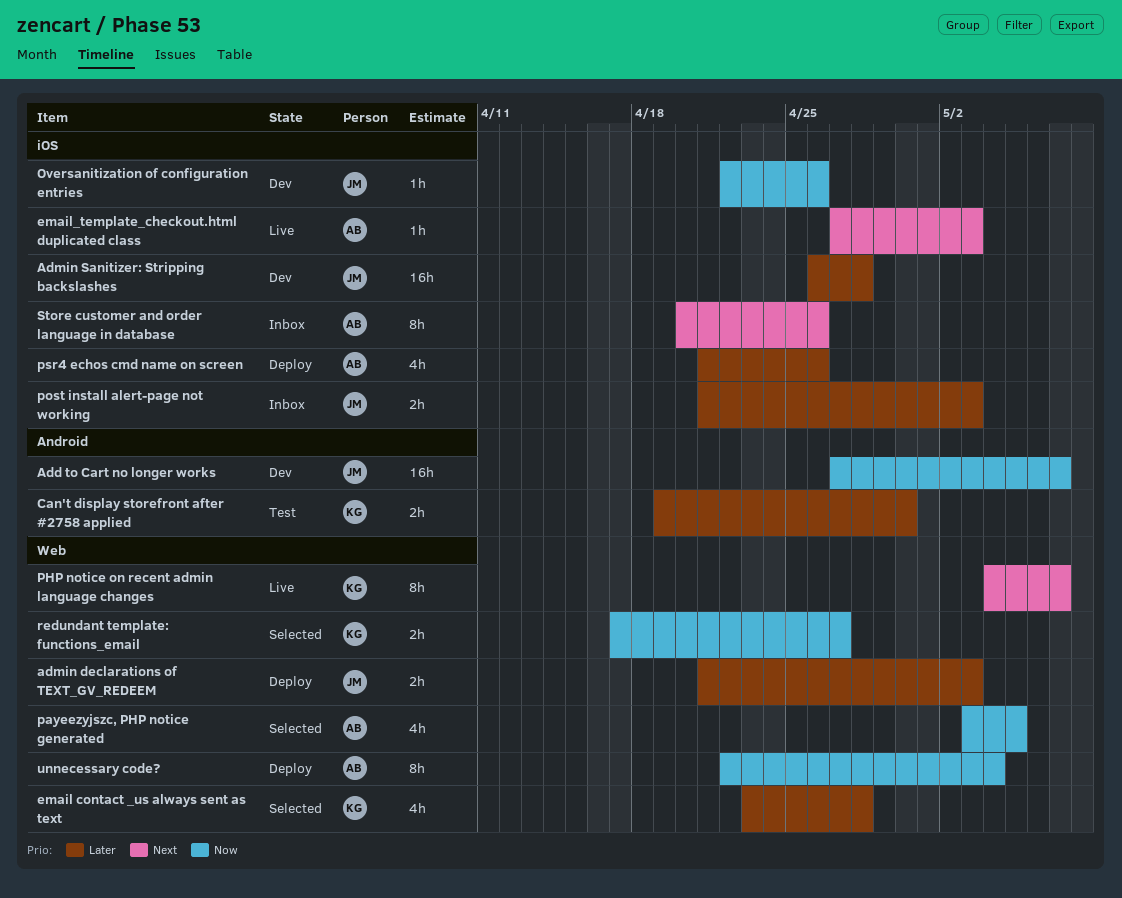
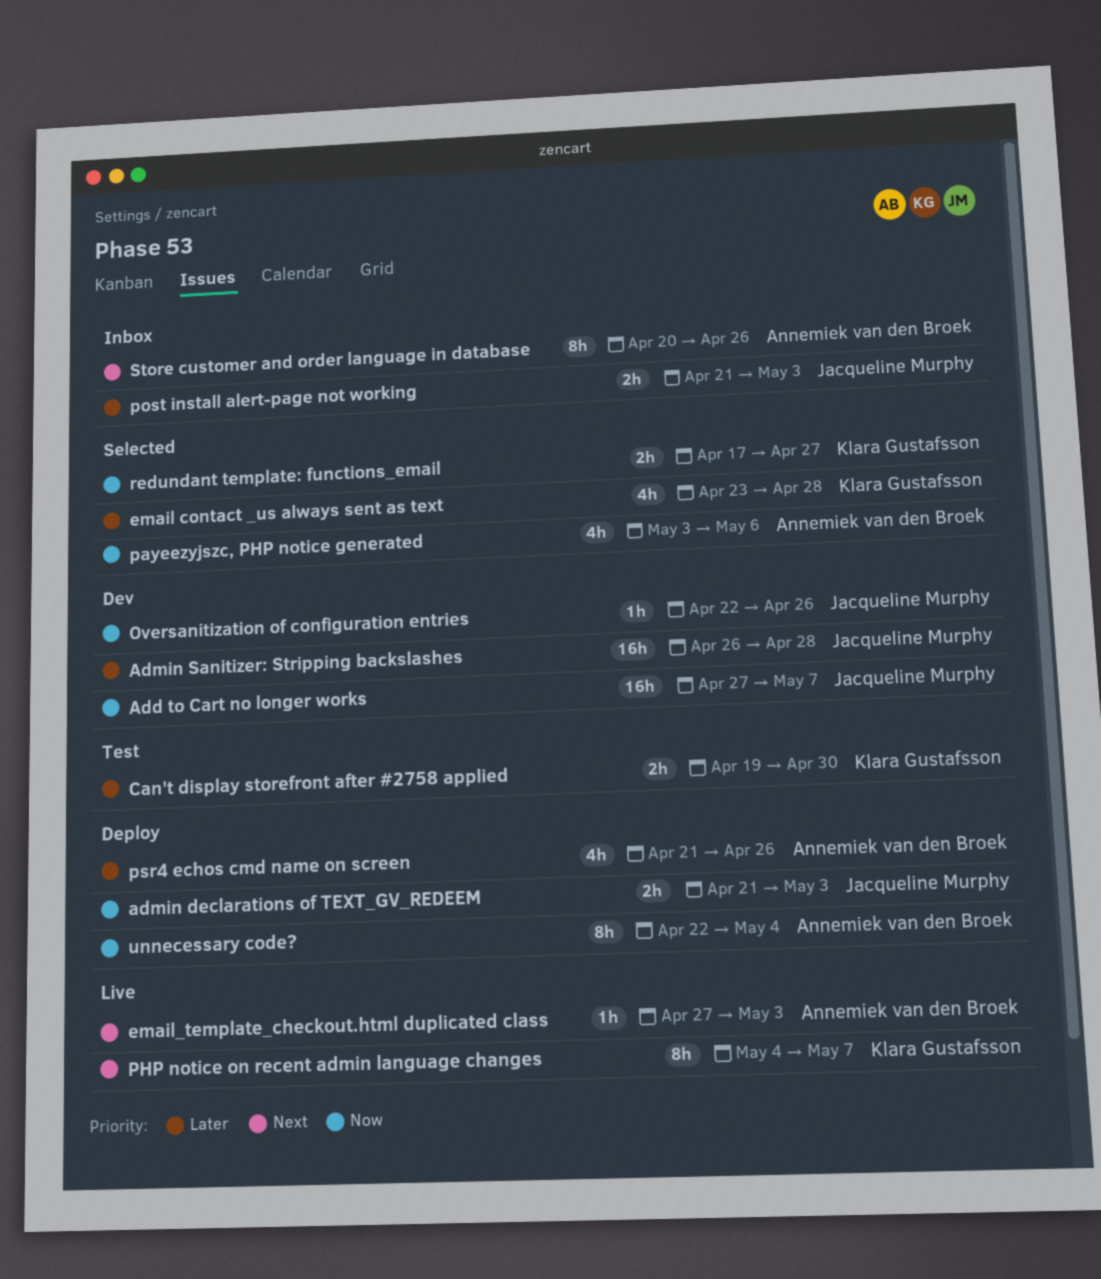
admin declarations of TEXT_GV_REDEEM, priority: Later -> Now
payeezyjszc, PHP notice generated, due: May 5 -> May 6

